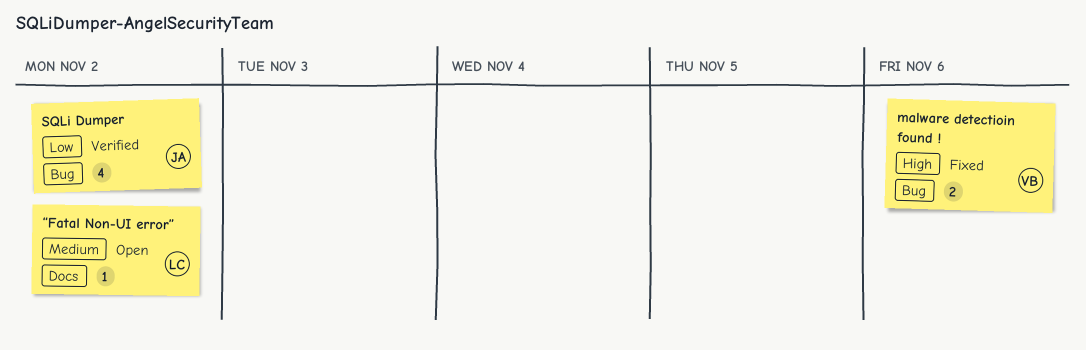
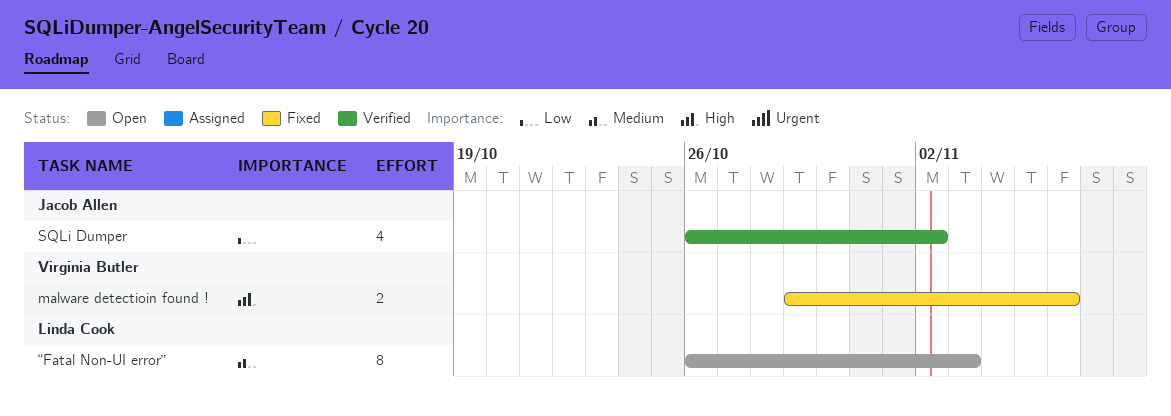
“Fatal Non-UI error”, estimate: 1 -> 8
“Fatal Non-UI error”, due: Nov 2 -> Nov 3

